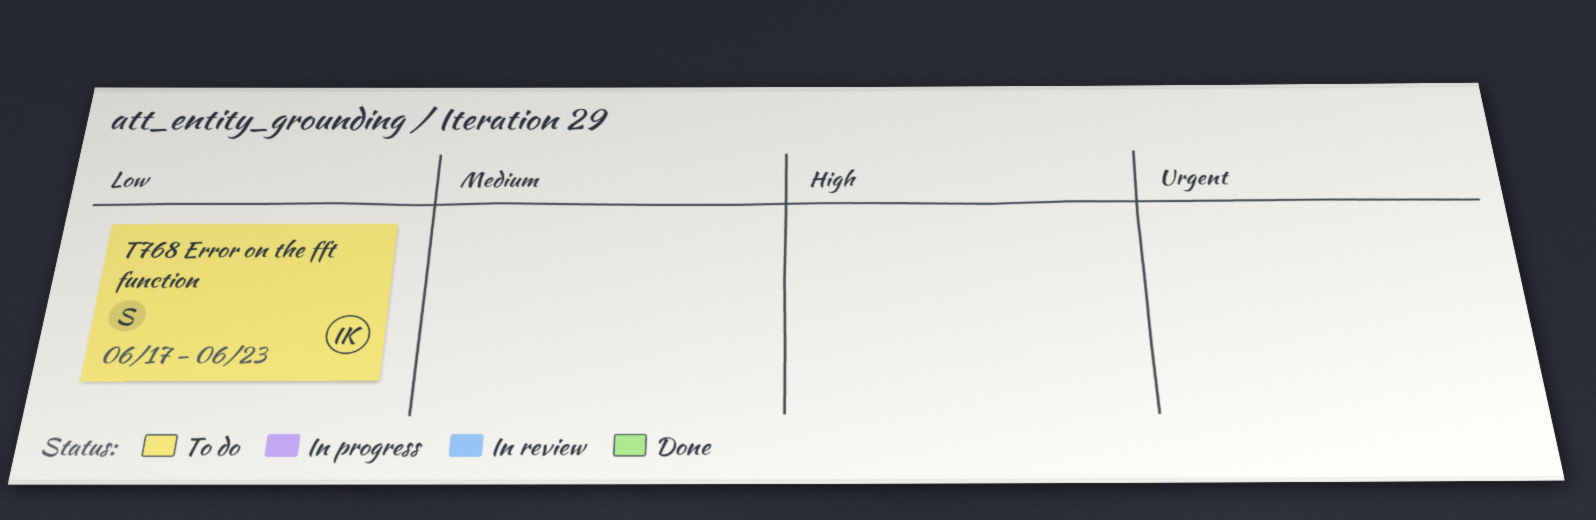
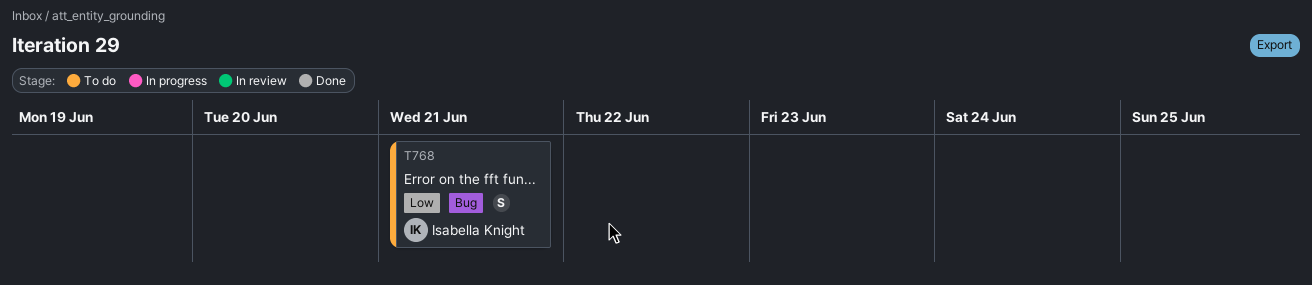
T768, due: Jun 23 -> Jun 21

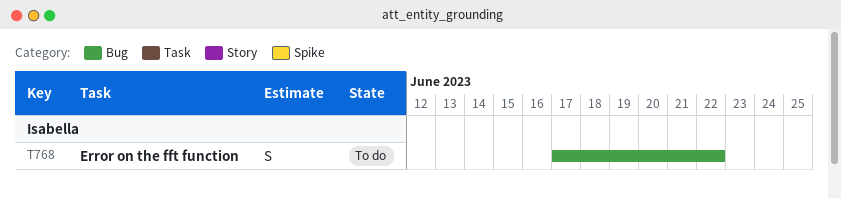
T768, due: Jun 21 -> Jun 22

